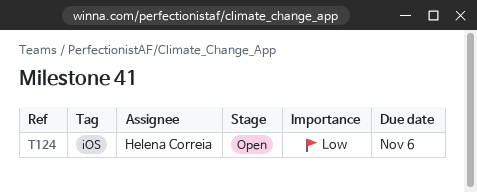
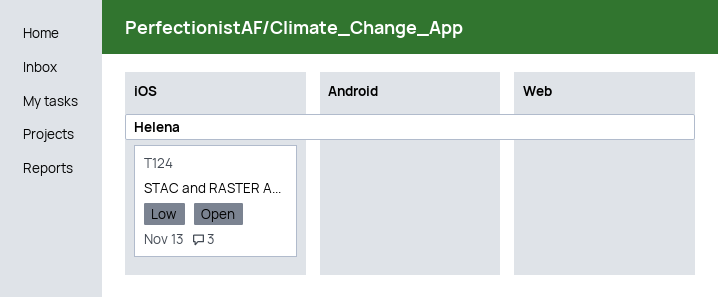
T124, due: Nov 6 -> Nov 13

